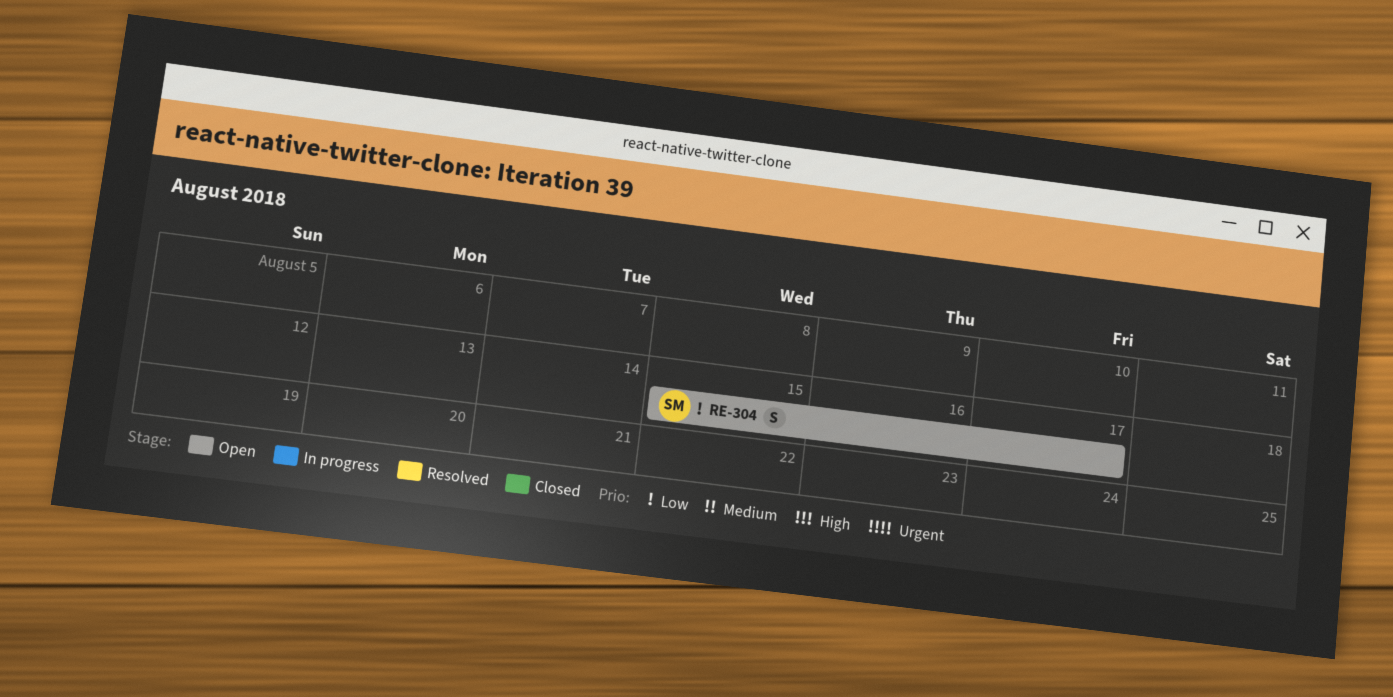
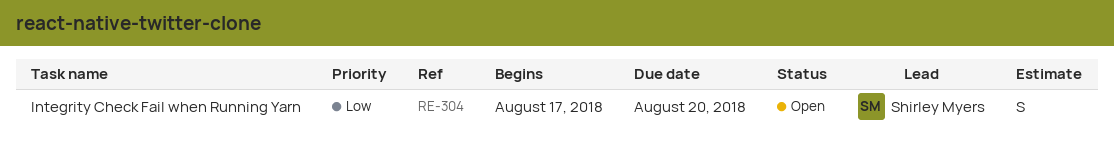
RE-304, start: Aug 15 -> Aug 17
RE-304, due: Aug 17 -> Aug 20

